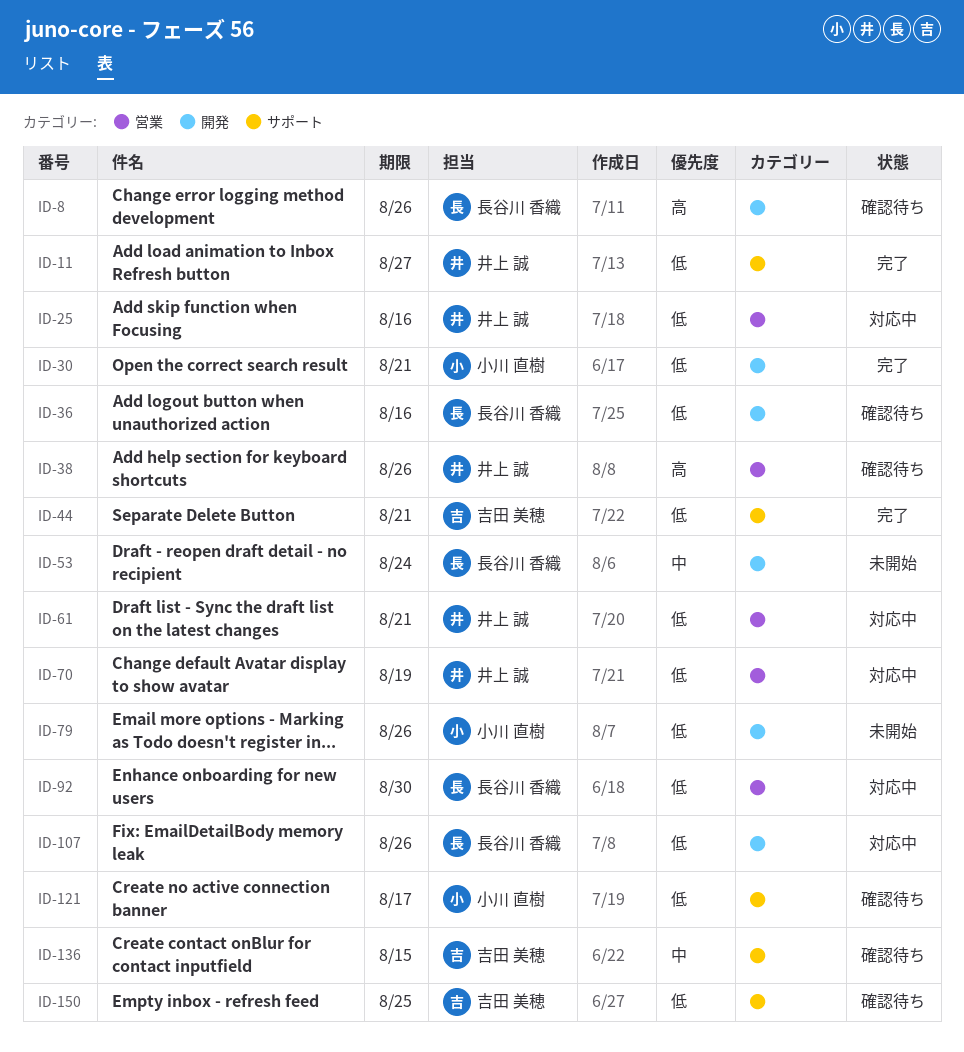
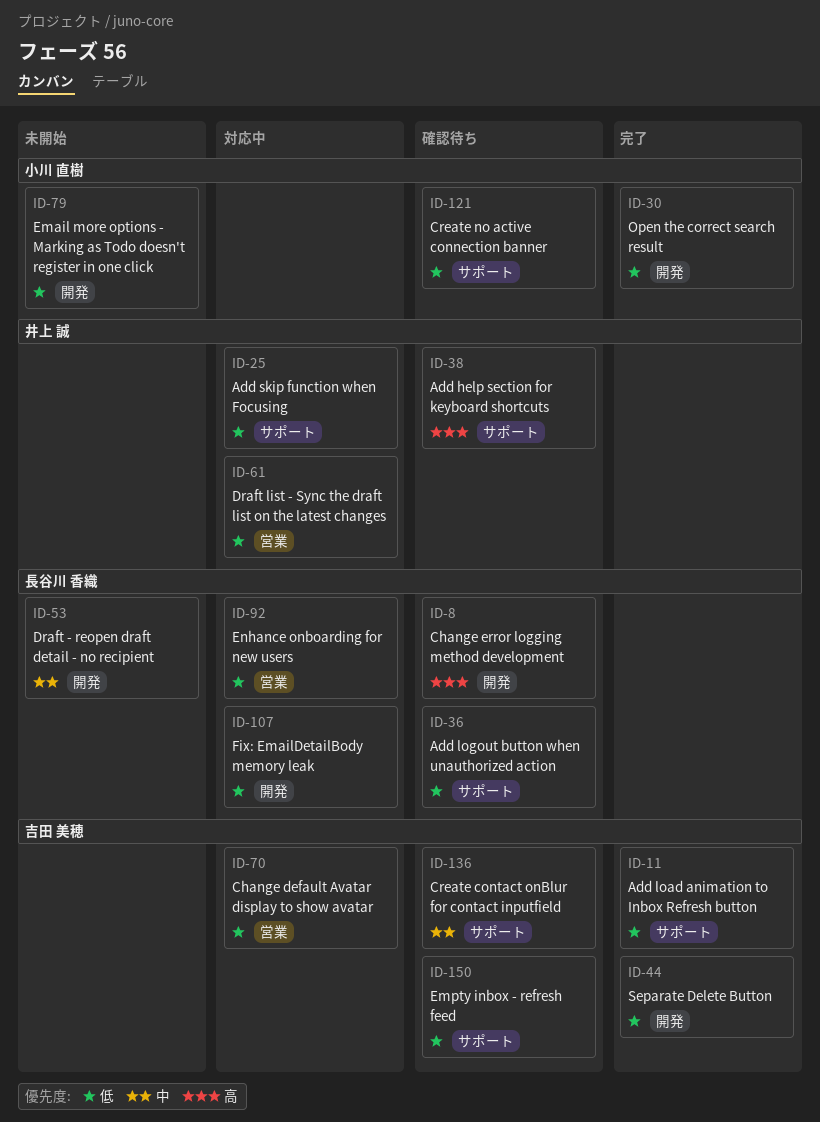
ID-11, owner: 井上 誠 -> 吉田 美穂
ID-25, label: 営業 -> サポート
ID-36, label: 開発 -> サポート
ID-38, label: 営業 -> サポート
ID-44, label: サポート -> 開発
ID-70, owner: 井上 誠 -> 吉田 美穂

